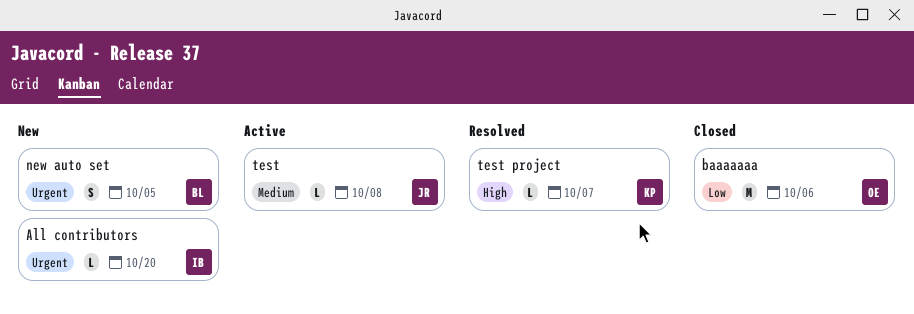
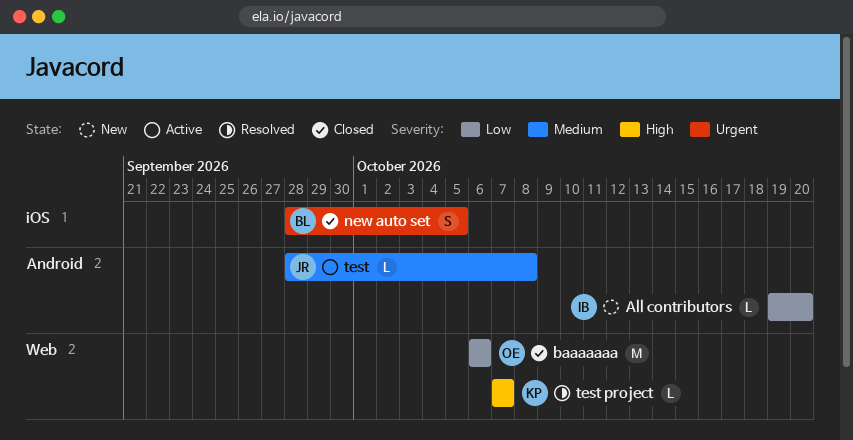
All contributors, priority: Urgent -> Low
new auto set, status: New -> Closed

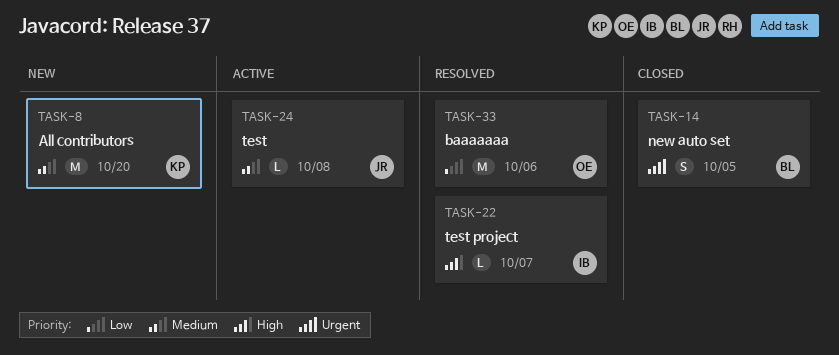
All contributors, owner: IB -> KP
All contributors, priority: Low -> Medium
All contributors, estimate: L -> M
baaaaaaa, status: Closed -> Resolved
test project, owner: KP -> IB

